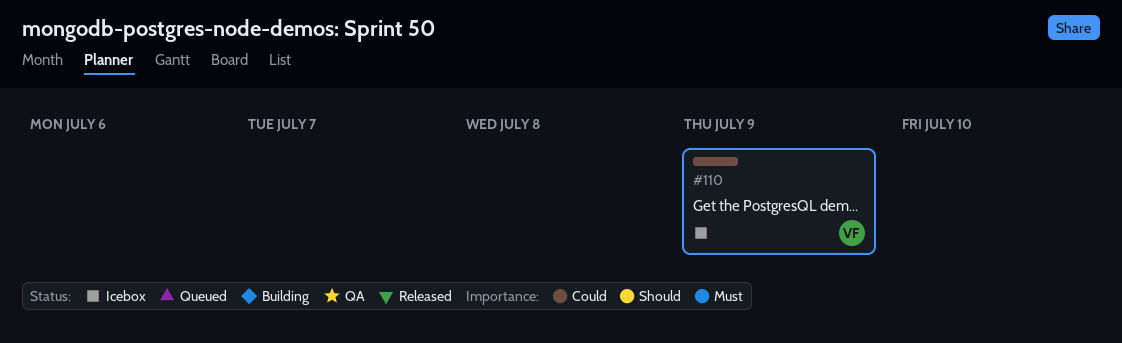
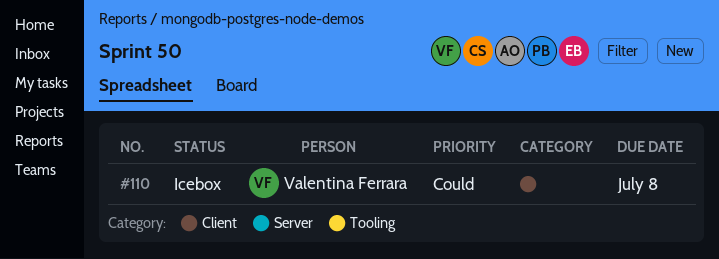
#110, due: Jul 9 -> Jul 8

